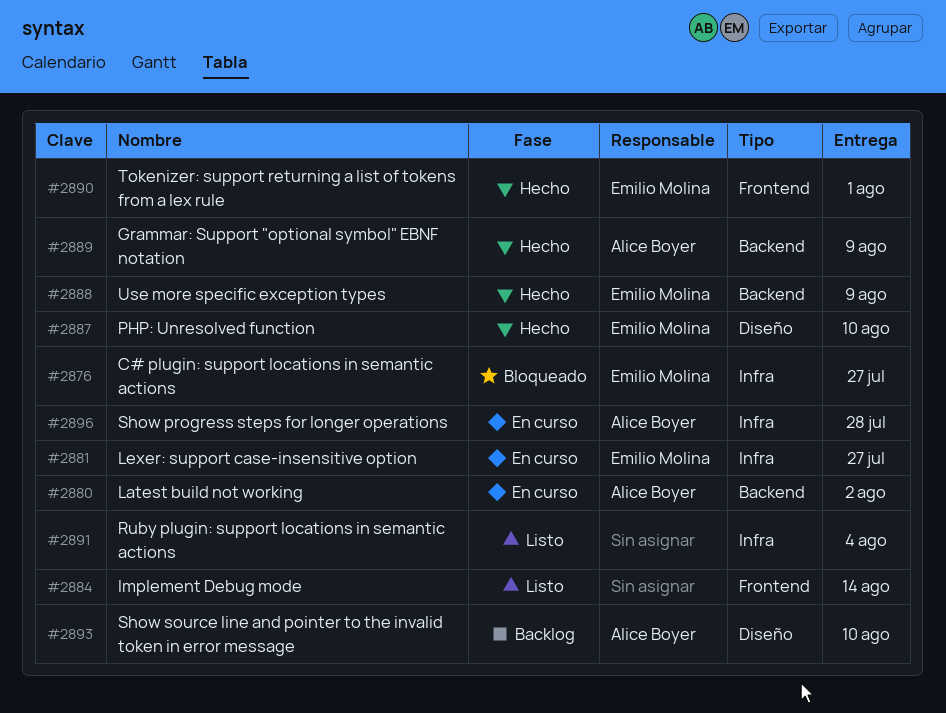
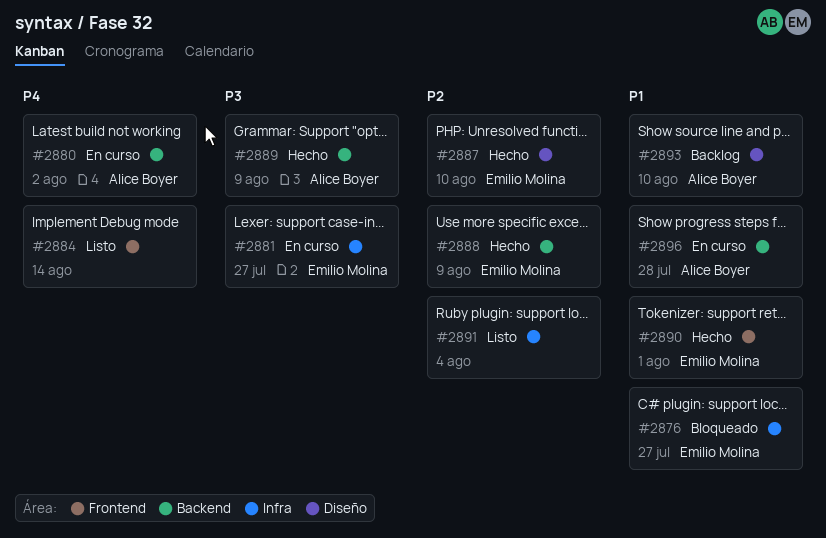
#2896, label: Infra -> Backend

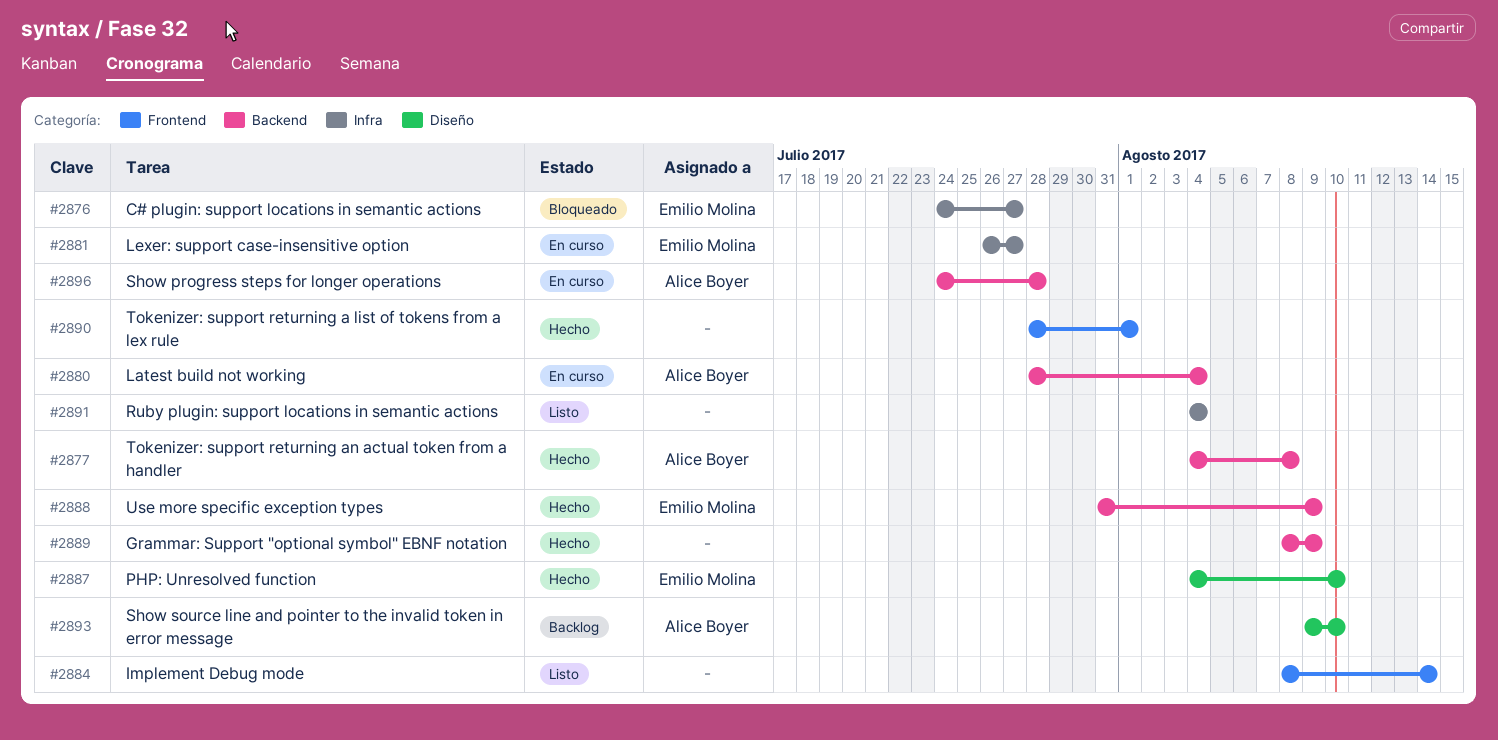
#2877: none -> present
#2880, due: Aug 2 -> Aug 4
#2889, owner: Alice Boyer -> none
#2890, owner: Emilio Molina -> none

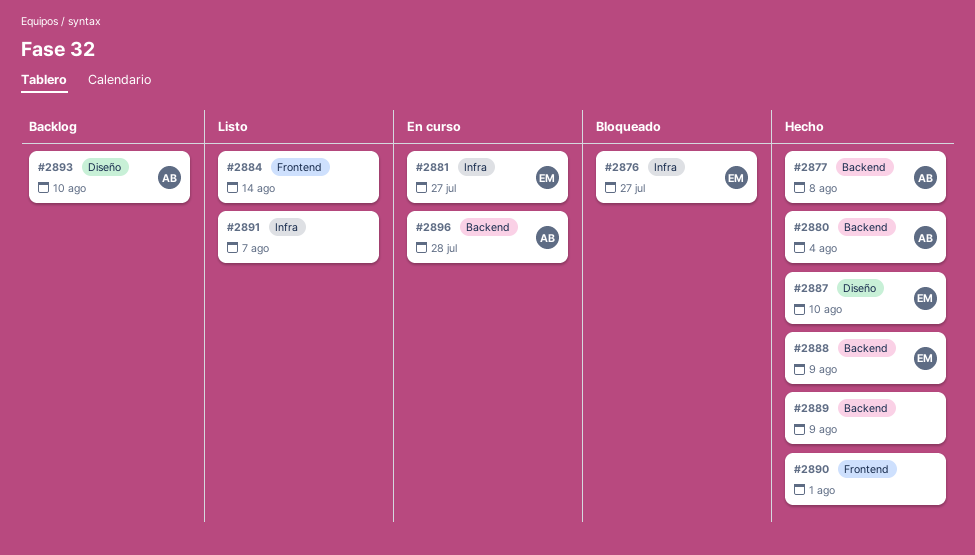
#2880, status: En curso -> Hecho
#2891, due: Aug 4 -> Aug 7

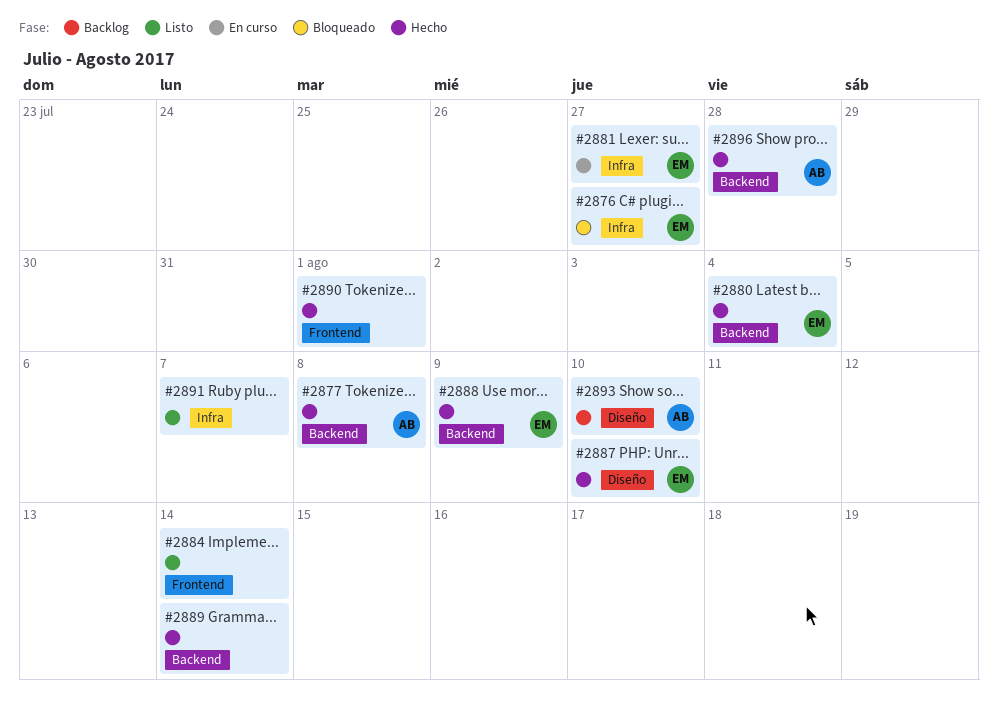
#2880, owner: AB -> EM
#2889, due: Aug 9 -> Aug 14
#2896, status: En curso -> Hecho

